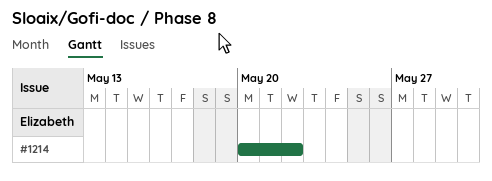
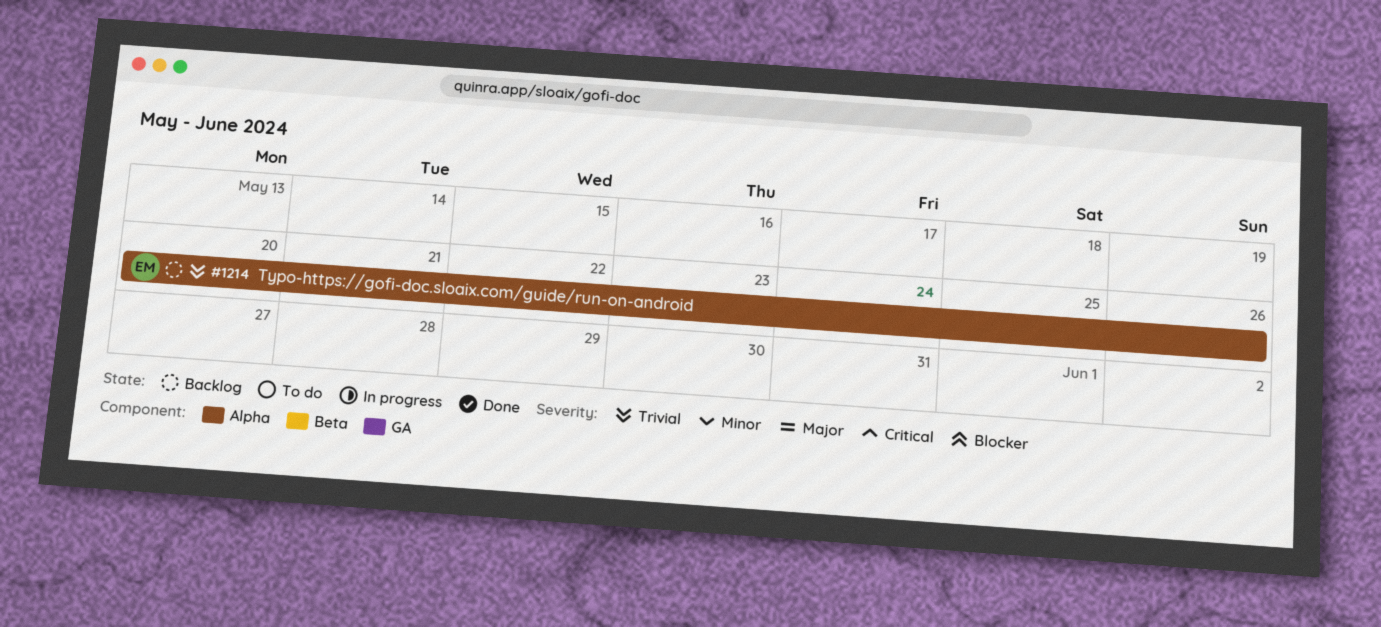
#1214, due: May 22 -> May 26

